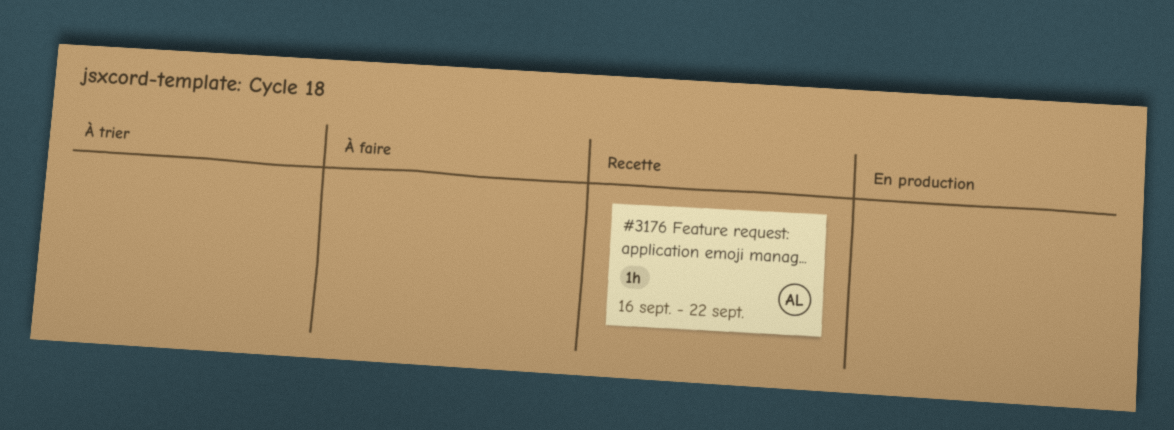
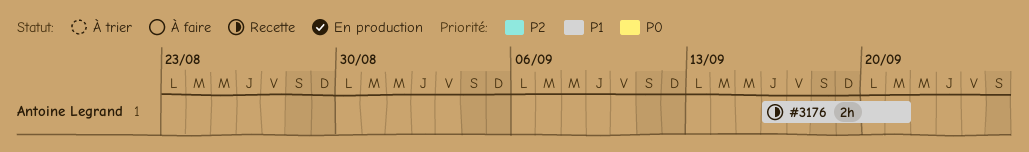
#3176, estimate: 1h -> 2h
#3176, due: Sep 22 -> Sep 21

